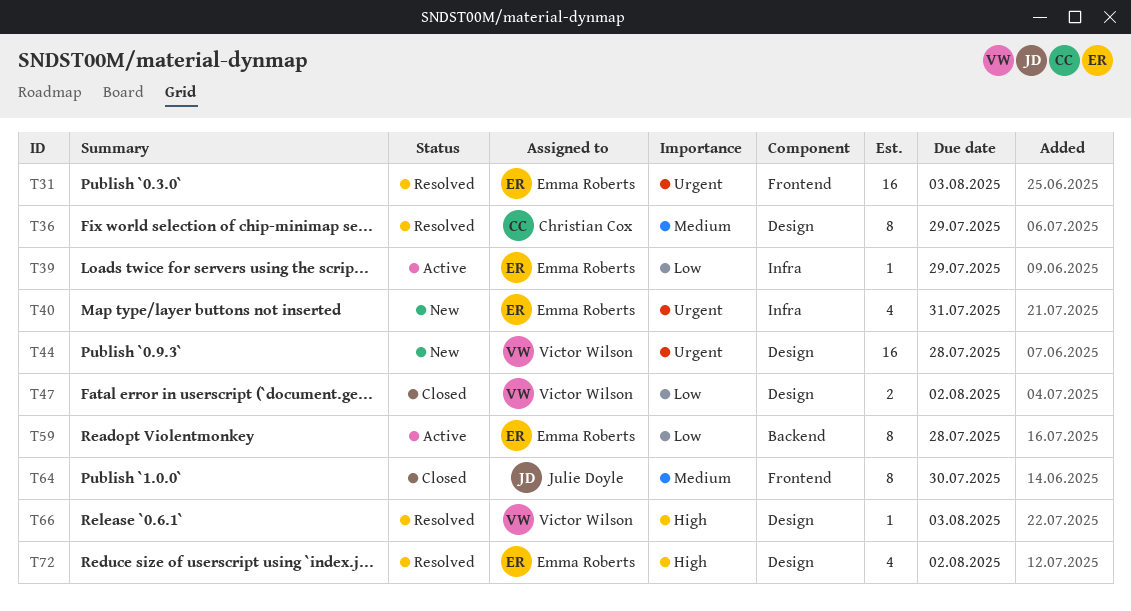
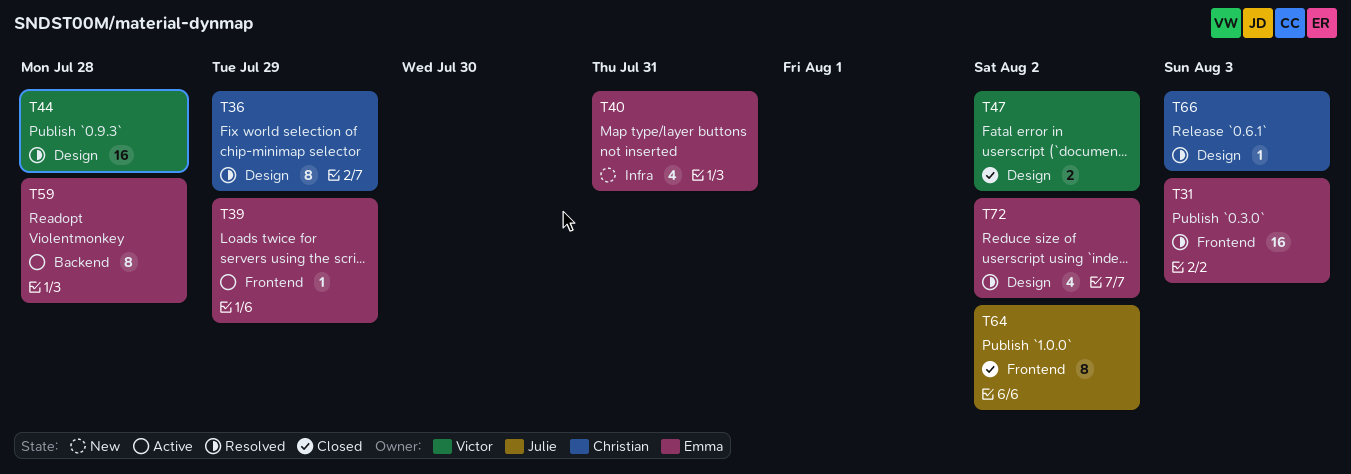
T39, label: Infra -> Frontend
T44, status: New -> Resolved
T64, due: Jul 30 -> Aug 2
T66, owner: Victor Wilson -> Christian Cox

